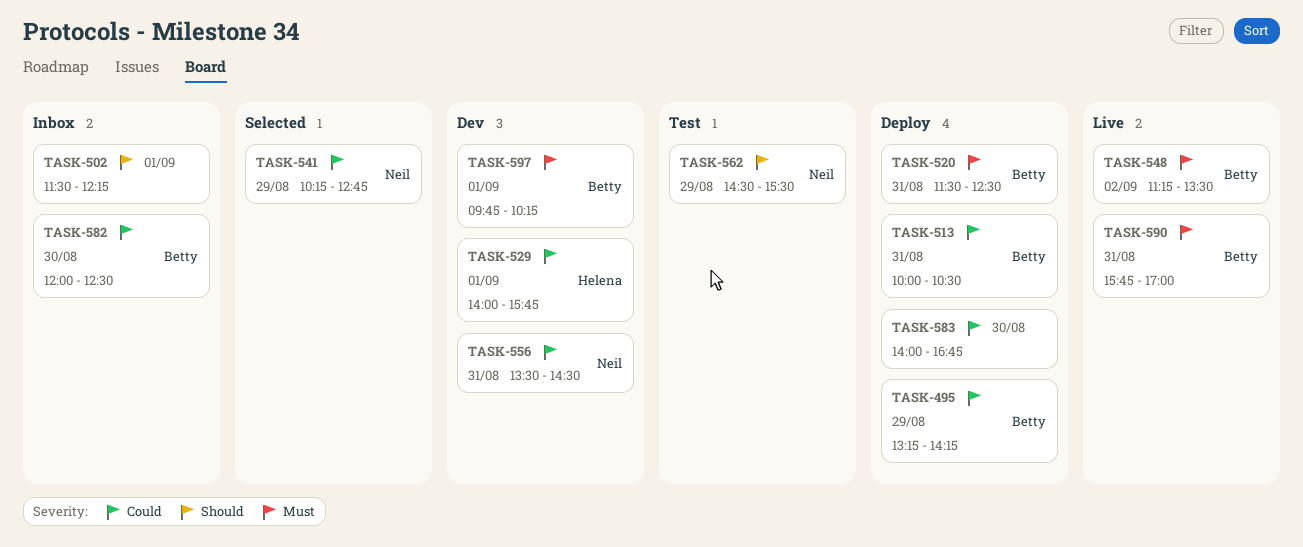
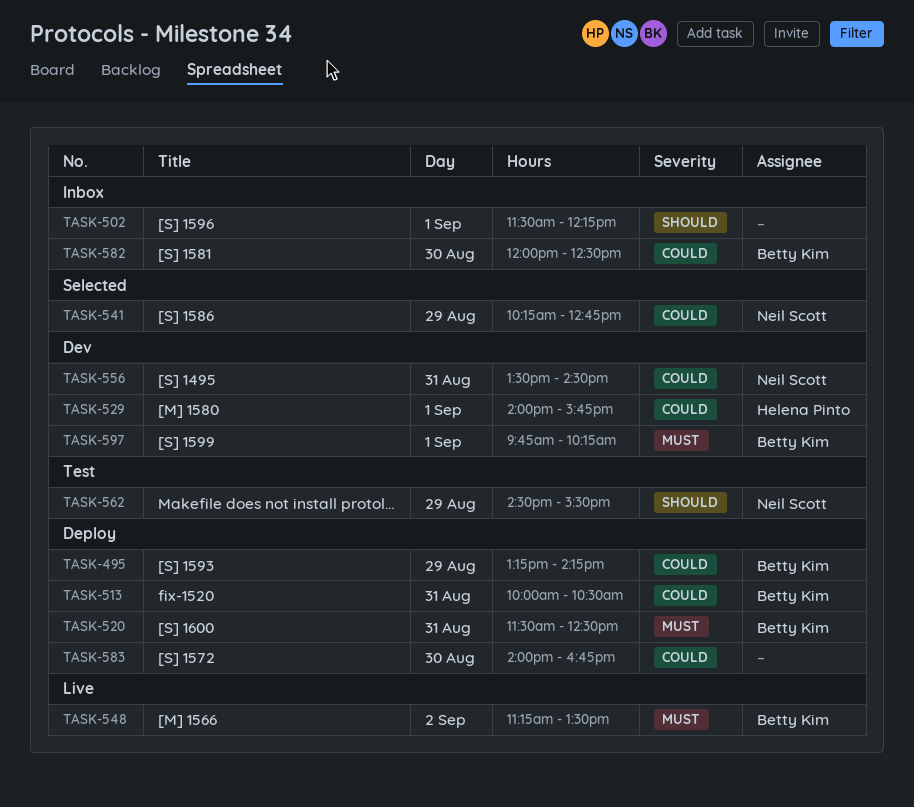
TASK-590: present -> none

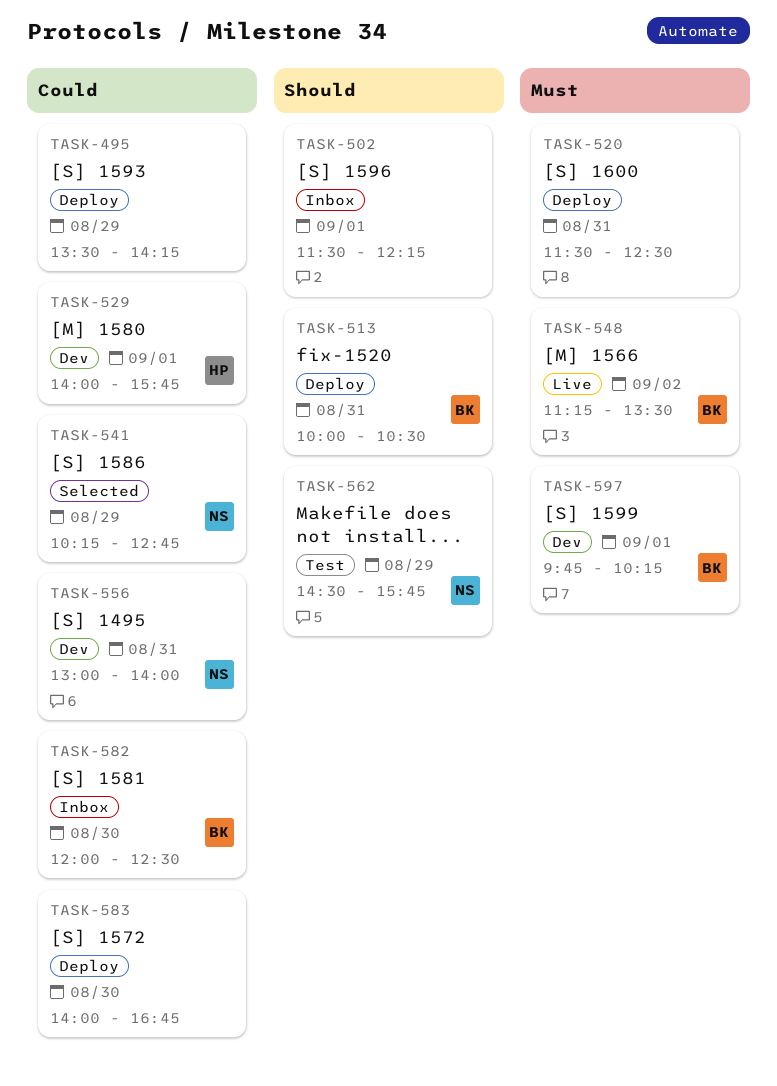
TASK-495, owner: Betty Kim -> none
TASK-495, begins: 13:15 -> 13:30
TASK-513, priority: Could -> Should
TASK-520, owner: Betty Kim -> none
TASK-556, begins: 13:30 -> 13:00
TASK-556, ends: 14:30 -> 14:00
TASK-562, ends: 15:30 -> 15:45

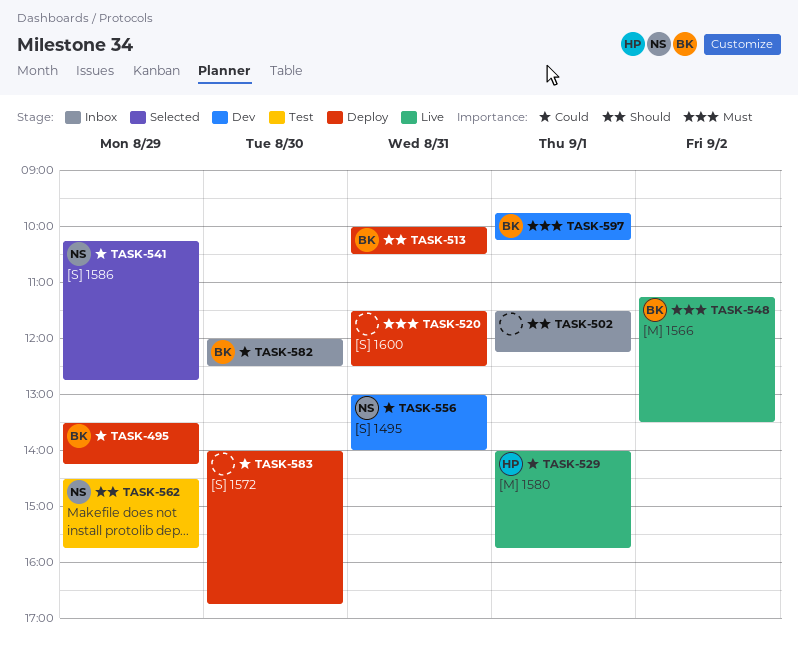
TASK-495, owner: none -> BK
TASK-529, status: Dev -> Live

